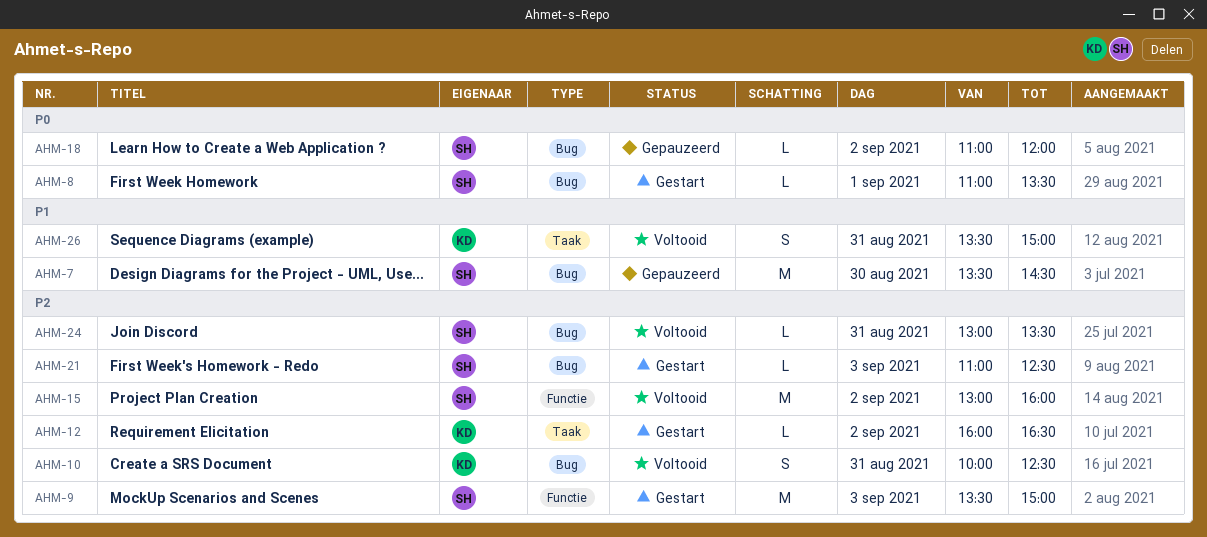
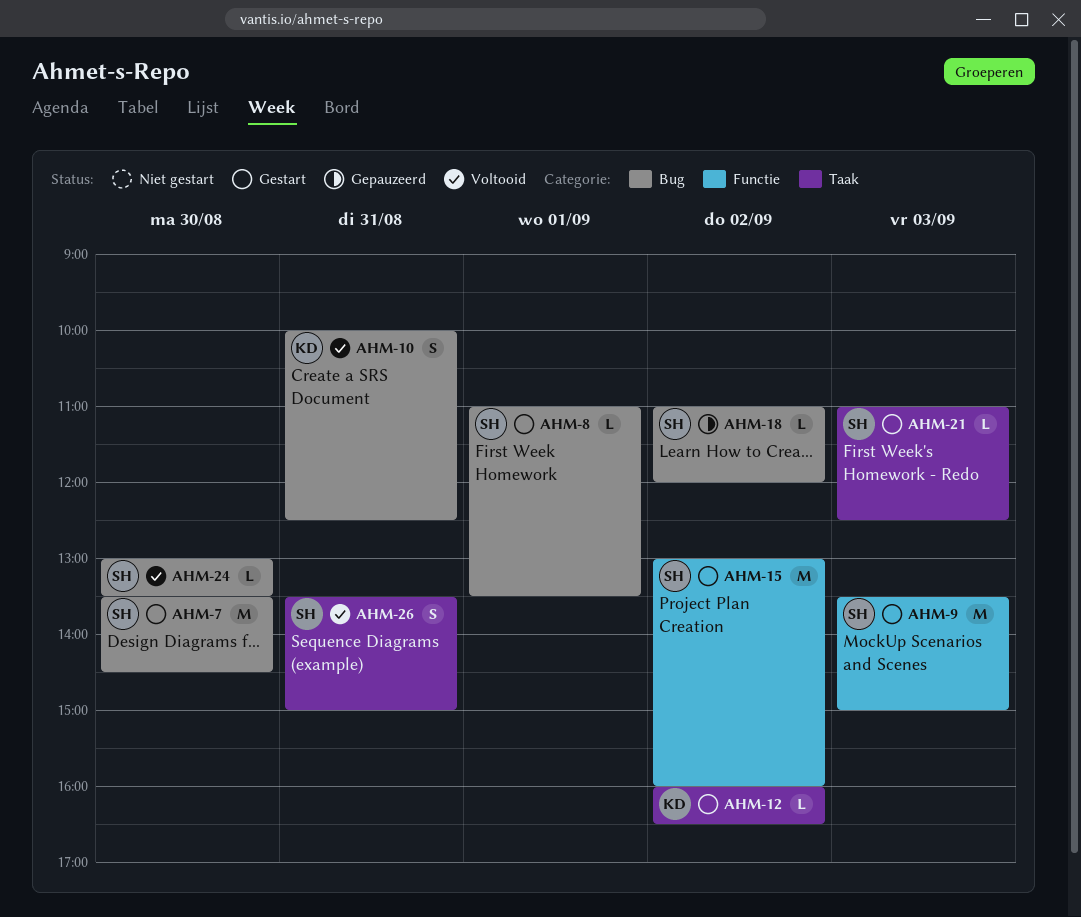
AHM-7, status: Gepauzeerd -> Gestart
AHM-15, status: Voltooid -> Gestart
AHM-21, label: Bug -> Taak
AHM-24, day: Aug 31 -> Aug 30
AHM-26, owner: KD -> SH

